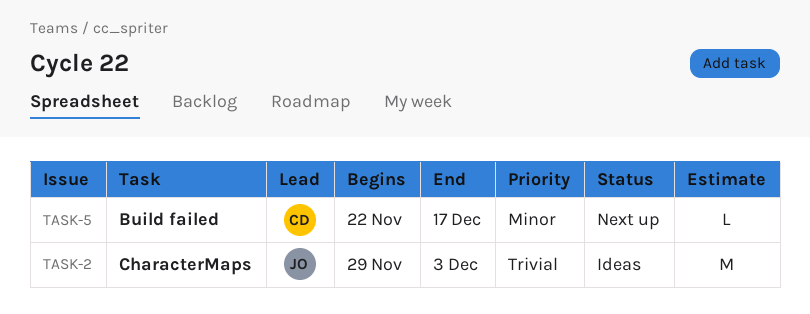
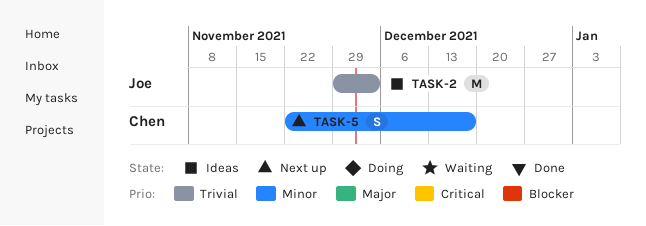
TASK-5, estimate: L -> S

